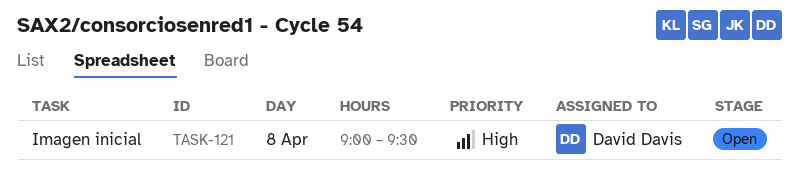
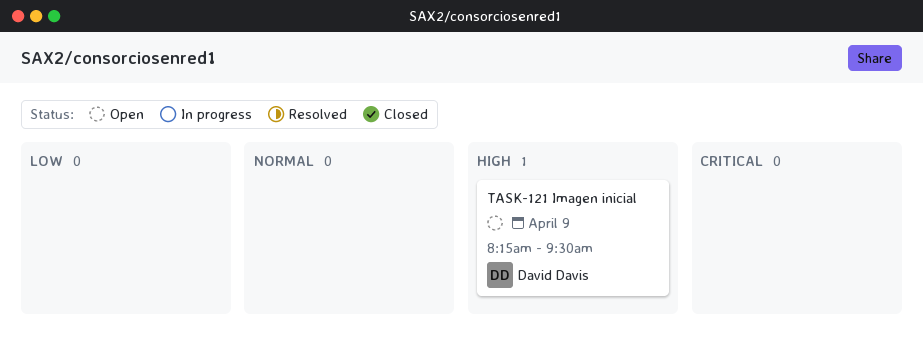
TASK-121, day: Apr 8 -> Apr 9
TASK-121, begins: 09:00 -> 08:15

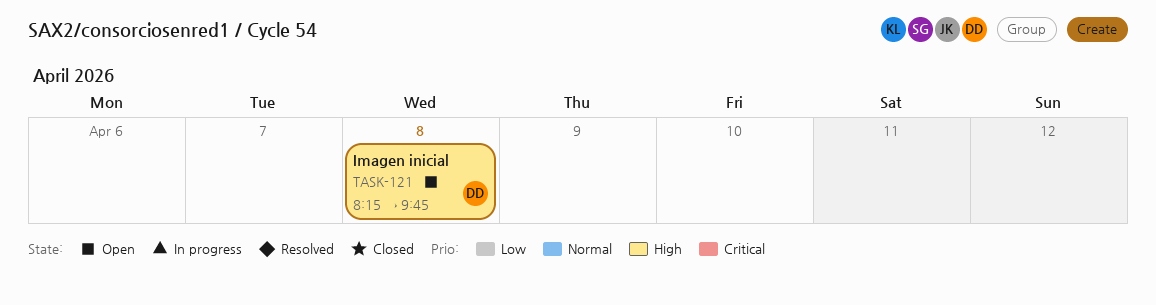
TASK-121, day: Apr 9 -> Apr 8
TASK-121, ends: 09:30 -> 09:45

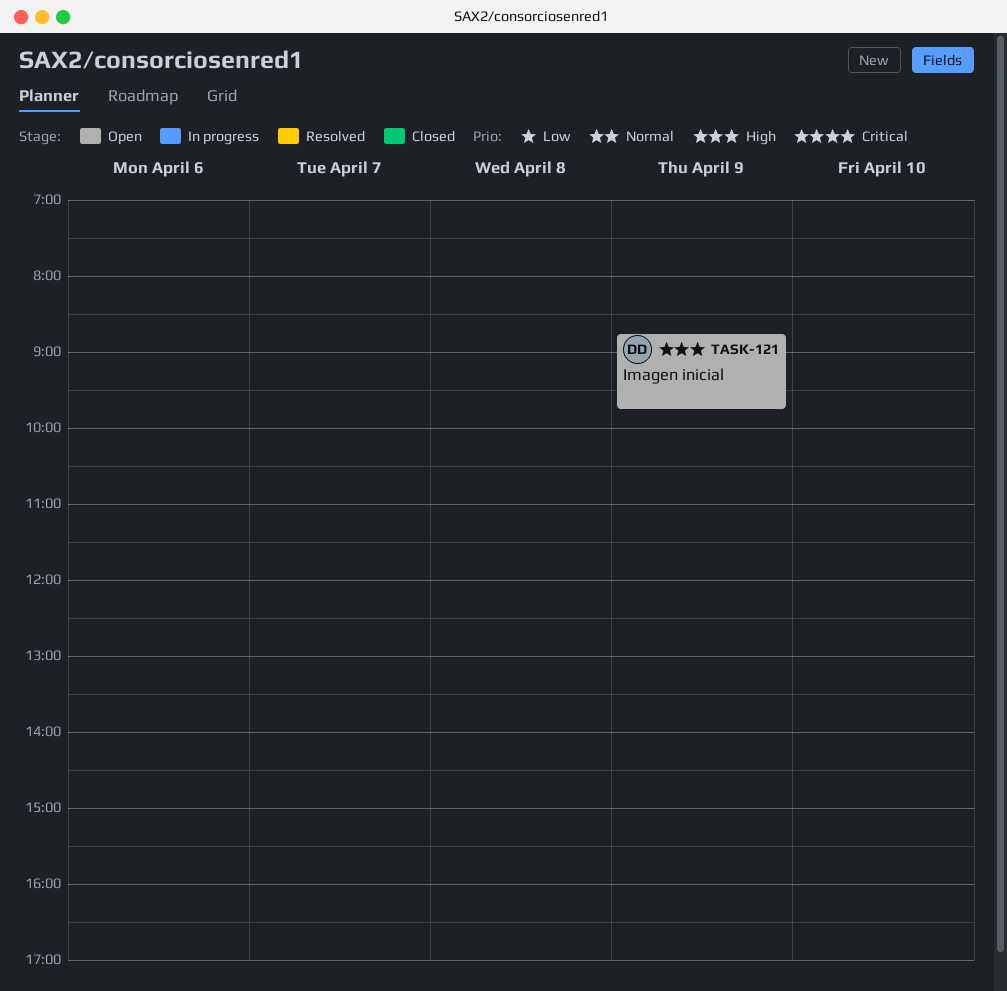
TASK-121, day: Apr 8 -> Apr 9
TASK-121, begins: 08:15 -> 08:45

